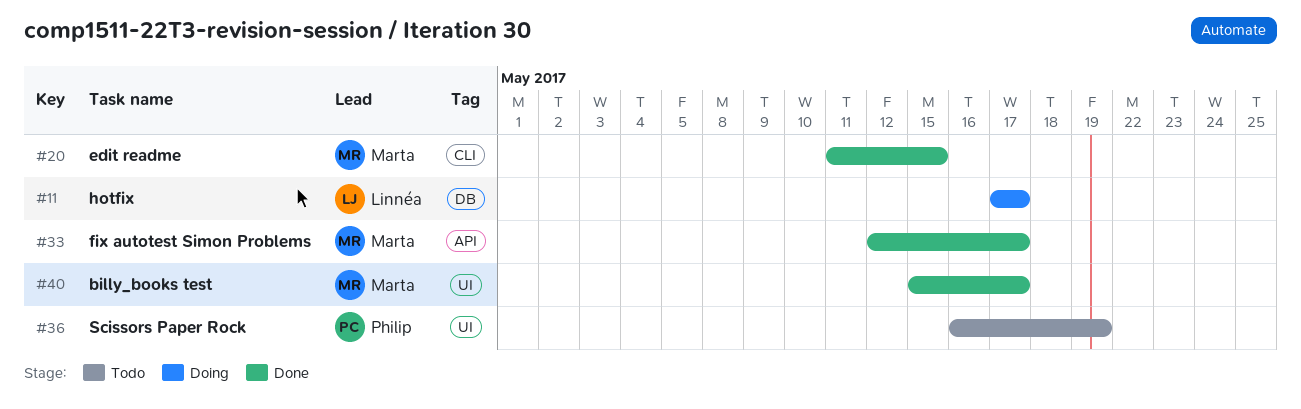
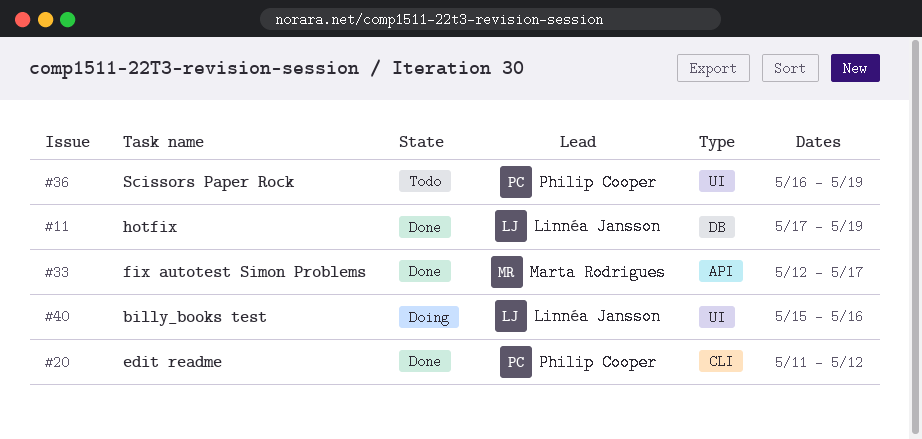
#11, status: Doing -> Done
#11, due: May 17 -> May 19
#20, owner: Marta Rodrigues -> Philip Cooper
#20, due: May 15 -> May 12
#40, status: Done -> Doing
#40, owner: Marta Rodrigues -> Linnéa Jansson
#40, due: May 17 -> May 16

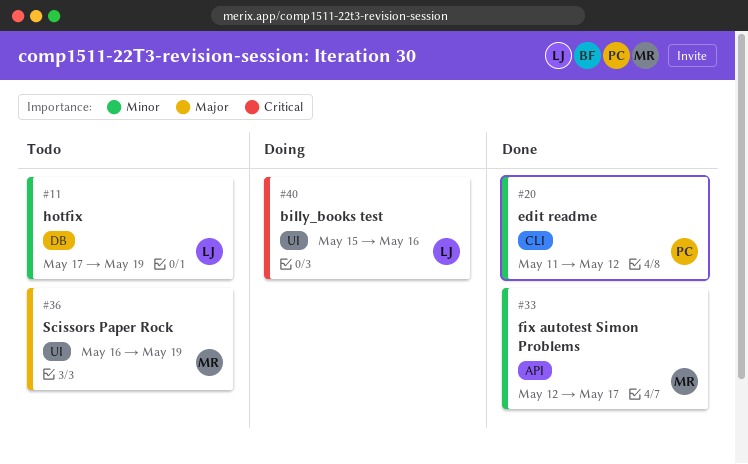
#11, status: Done -> Todo
#36, owner: Philip Cooper -> Marta Rodrigues

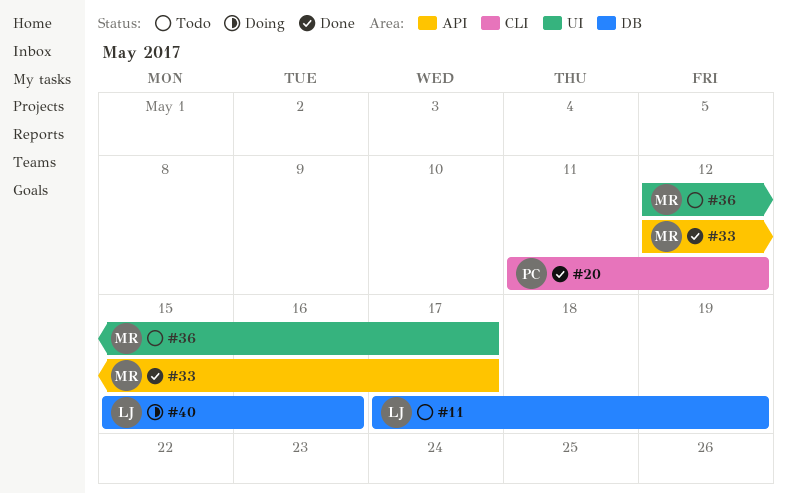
#36, start: May 16 -> May 12
#36, due: May 19 -> May 17
#40, label: UI -> DB

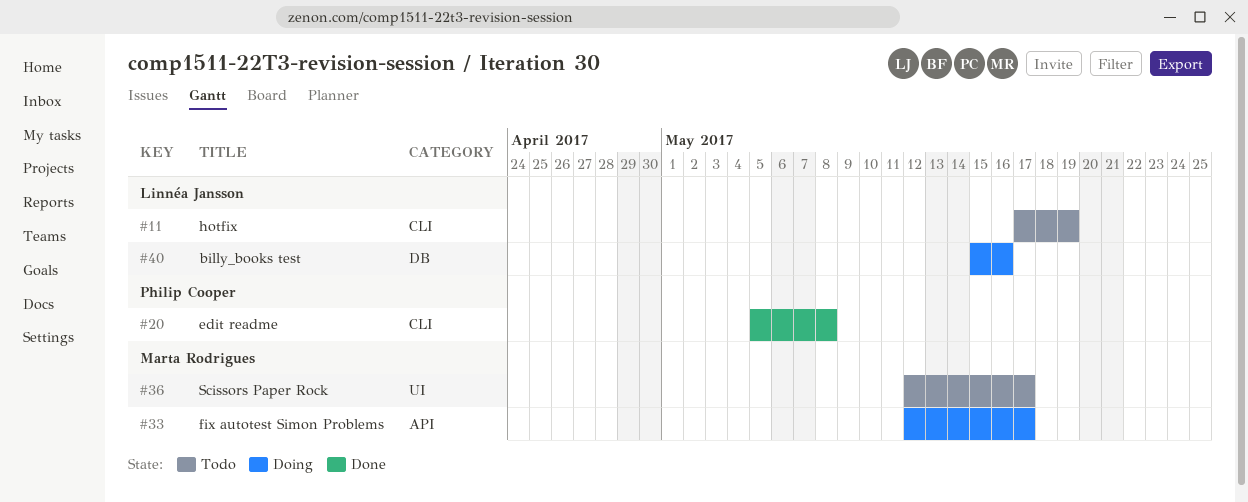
#11, label: DB -> CLI
#20, start: May 11 -> May 5
#20, due: May 12 -> May 8
#33, status: Done -> Doing

